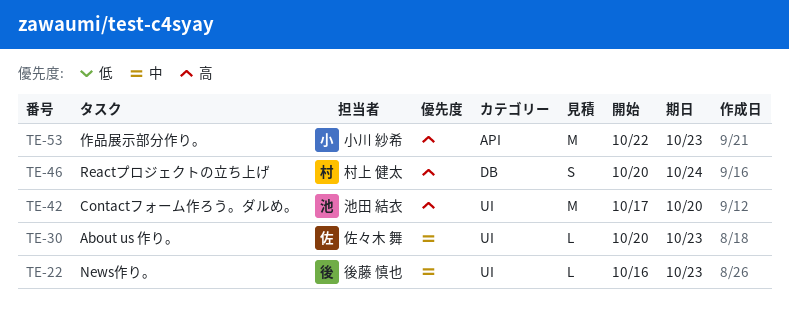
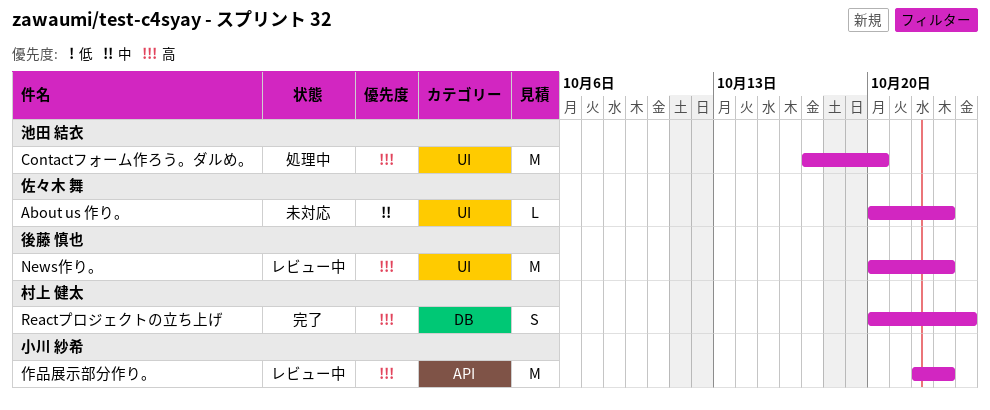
News作り。, priority: 中 -> 高
News作り。, estimate: L -> M
News作り。, start: Oct 16 -> Oct 20

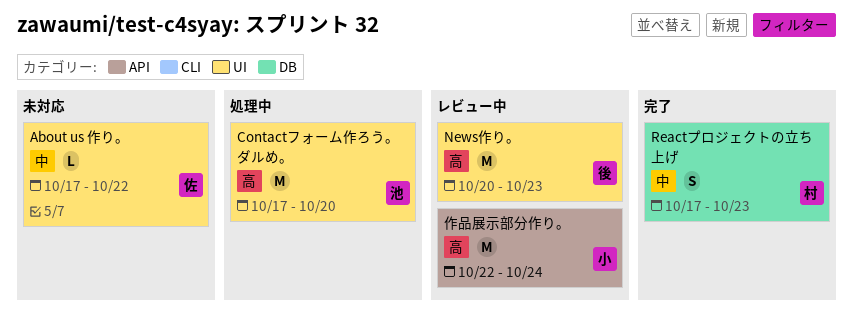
About us 作り。, start: Oct 20 -> Oct 17
About us 作り。, due: Oct 23 -> Oct 22
Reactプロジェクトの立ち上げ, priority: 高 -> 中
Reactプロジェクトの立ち上げ, start: Oct 20 -> Oct 17
Reactプロジェクトの立ち上げ, due: Oct 24 -> Oct 23
作品展示部分作り。, due: Oct 23 -> Oct 24

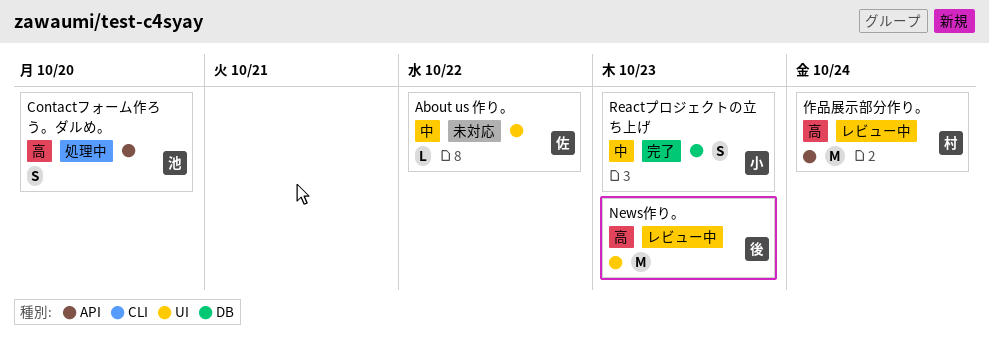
Contactフォーム作ろう。ダルめ。, label: UI -> API
Contactフォーム作ろう。ダルめ。, estimate: M -> S
Reactプロジェクトの立ち上げ, owner: 村 -> 小
作品展示部分作り。, owner: 小 -> 村

